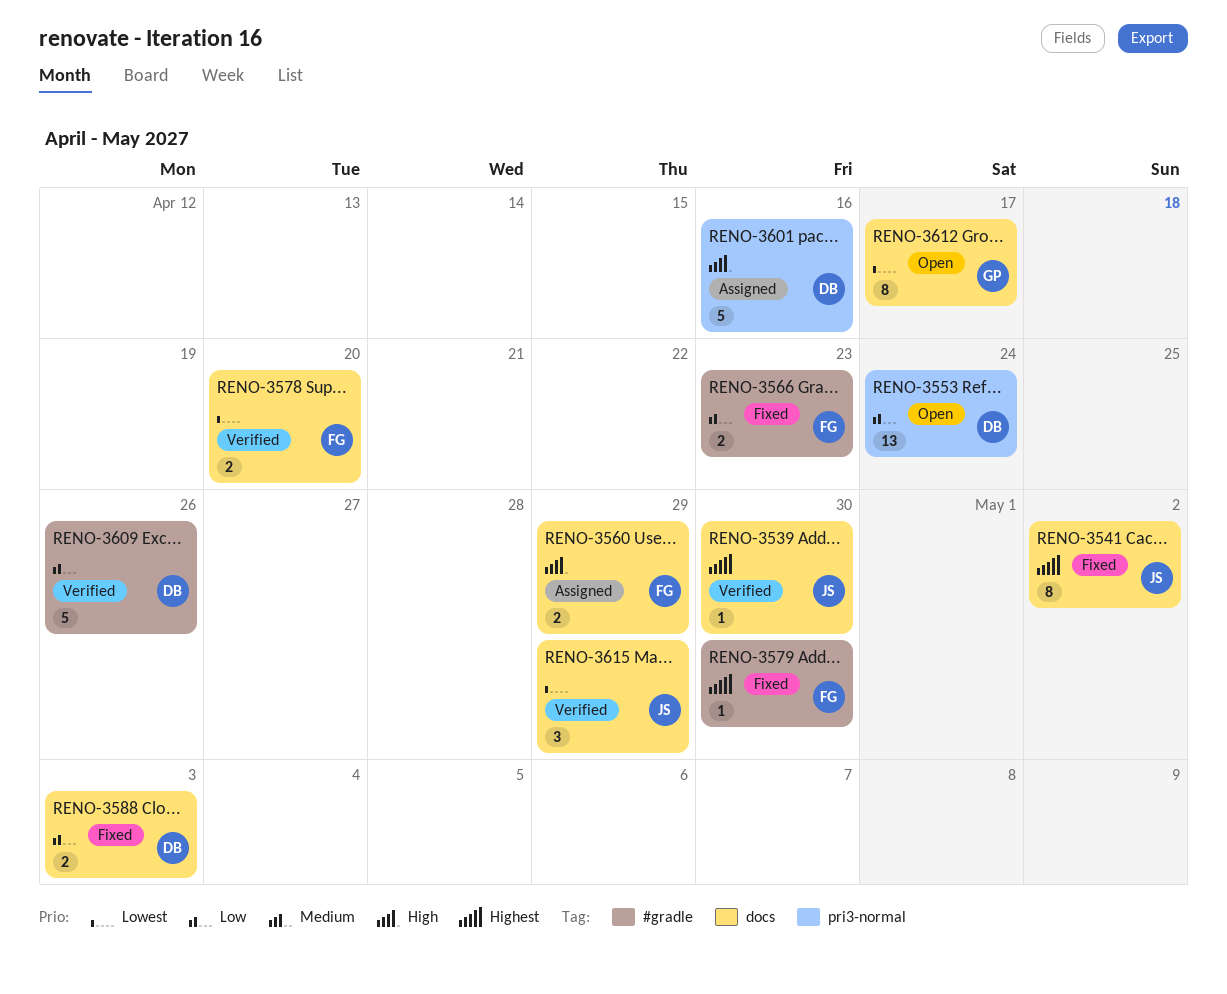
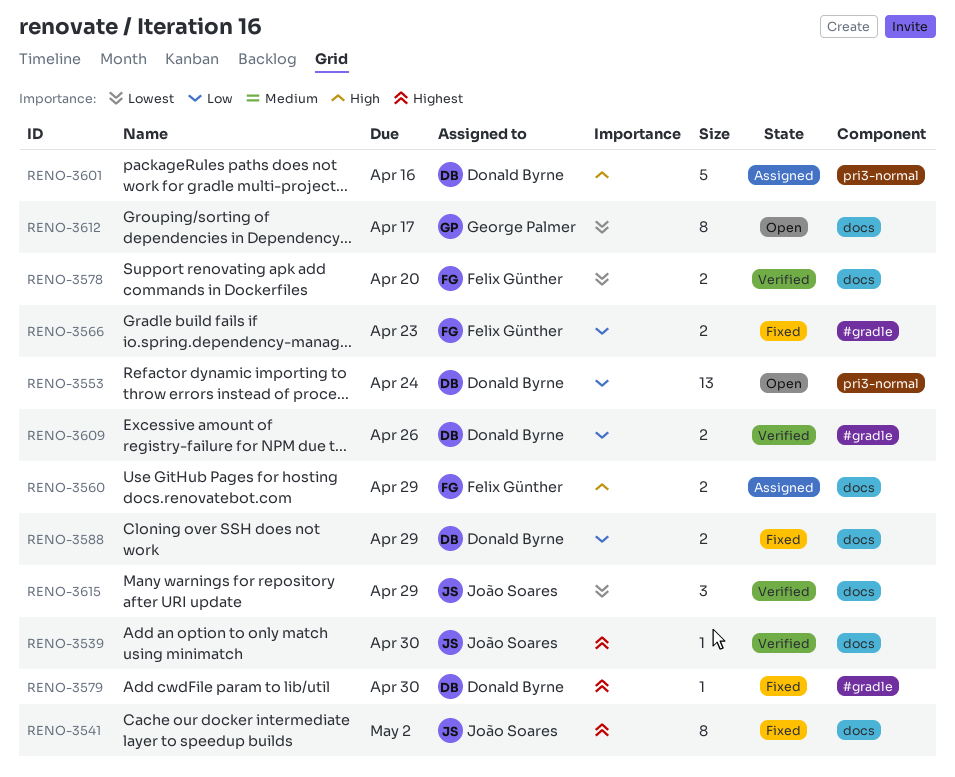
RENO-3579, owner: Felix Günther -> Donald Byrne
RENO-3588, due: May 3 -> Apr 29
RENO-3609, estimate: 5 -> 2

